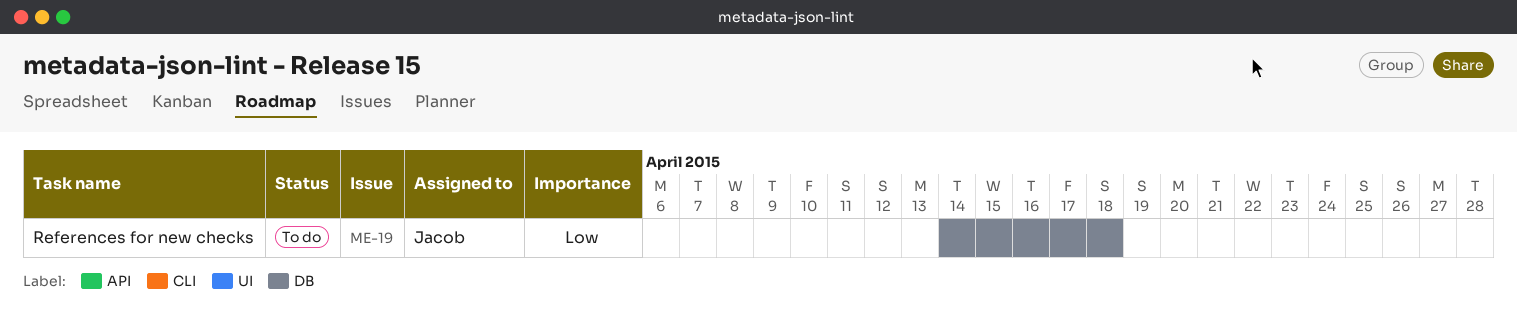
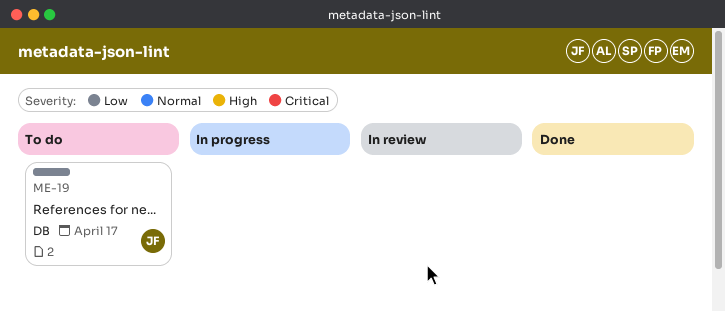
ME-19, due: Apr 18 -> Apr 17

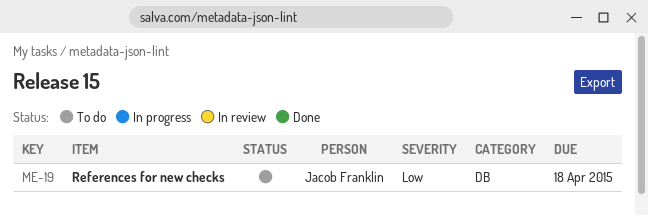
ME-19, due: Apr 17 -> Apr 18

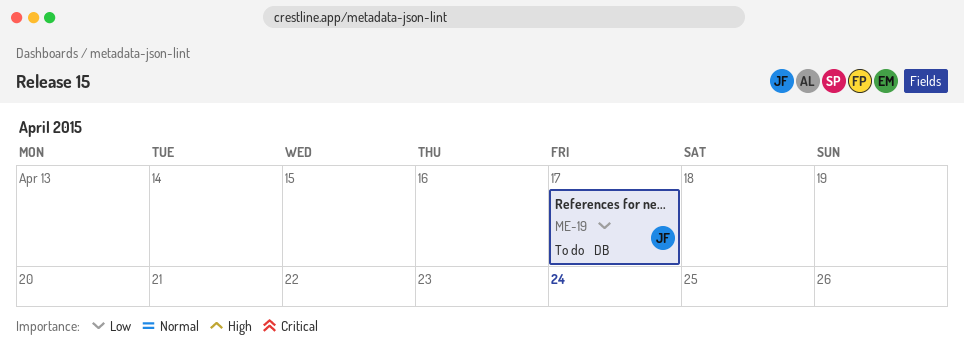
ME-19, due: Apr 18 -> Apr 17

